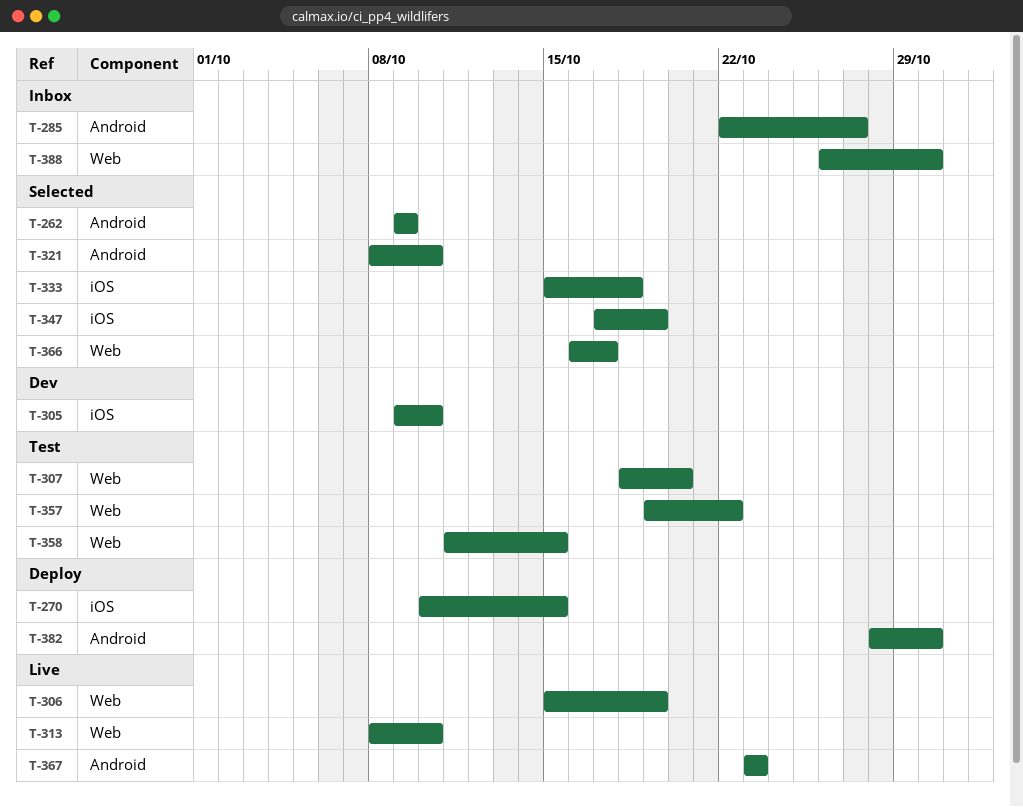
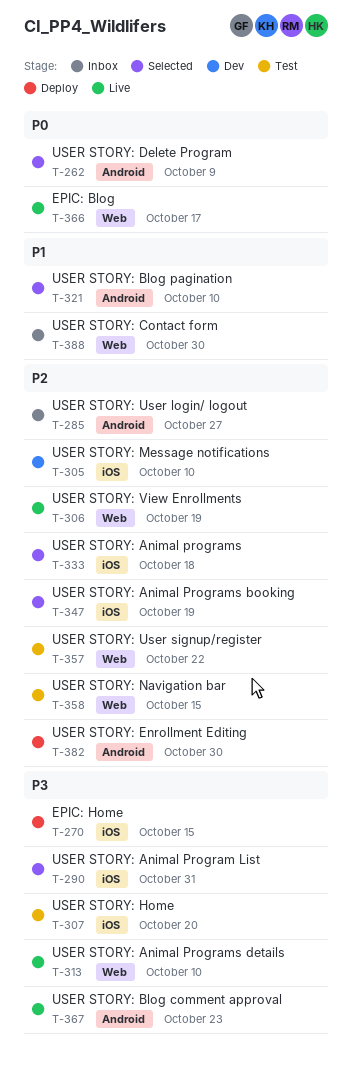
T-290: none -> present
T-307, label: Web -> iOS
T-366, status: Selected -> Live

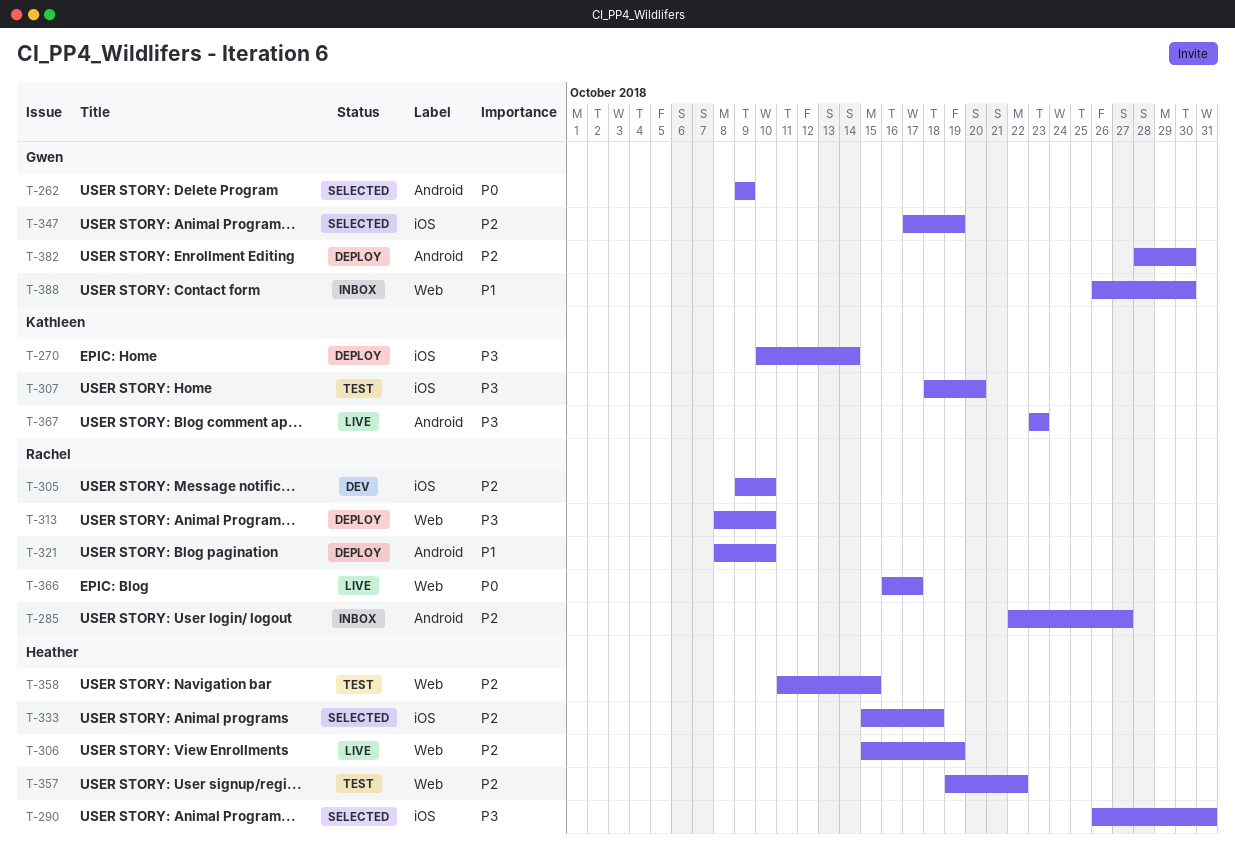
T-270, due: Oct 15 -> Oct 14
T-313, status: Live -> Deploy
T-321, status: Selected -> Deploy

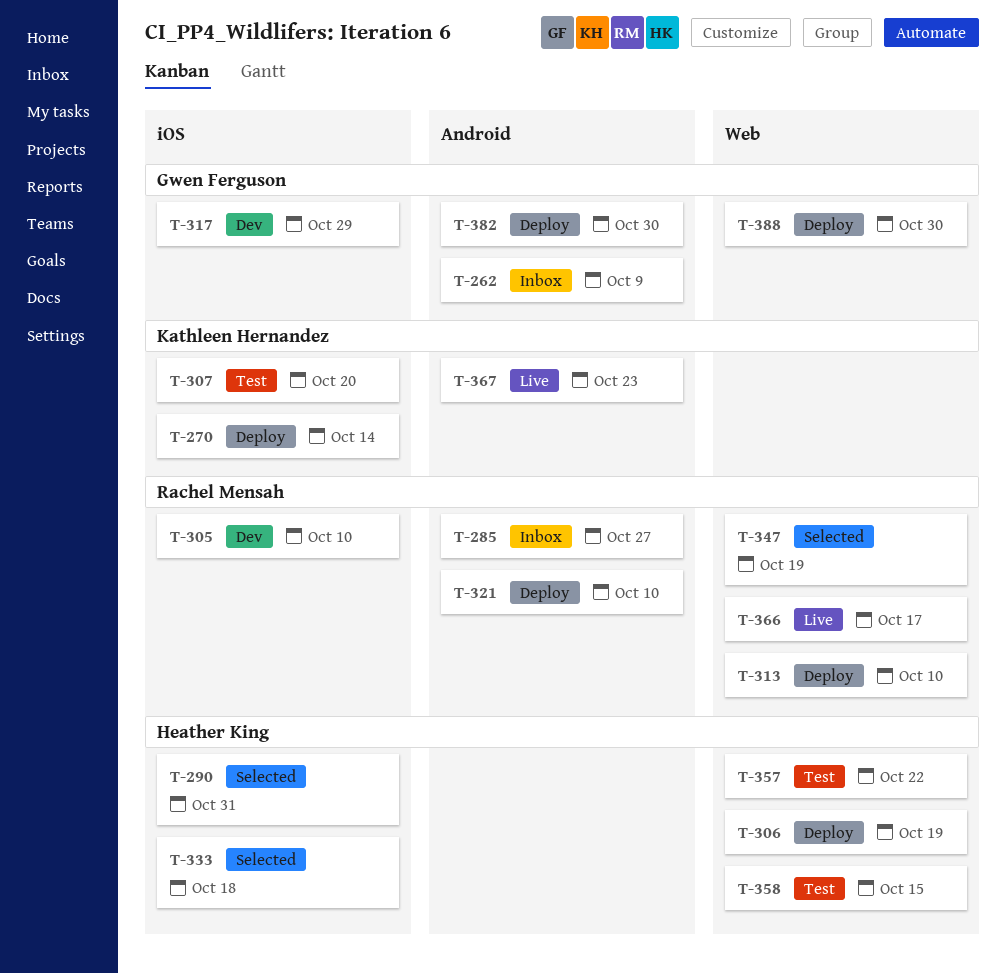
T-262, status: Selected -> Inbox
T-306, status: Live -> Deploy
T-317: none -> present
T-347, owner: Gwen Ferguson -> Rachel Mensah
T-347, label: iOS -> Web
T-388, status: Inbox -> Deploy

